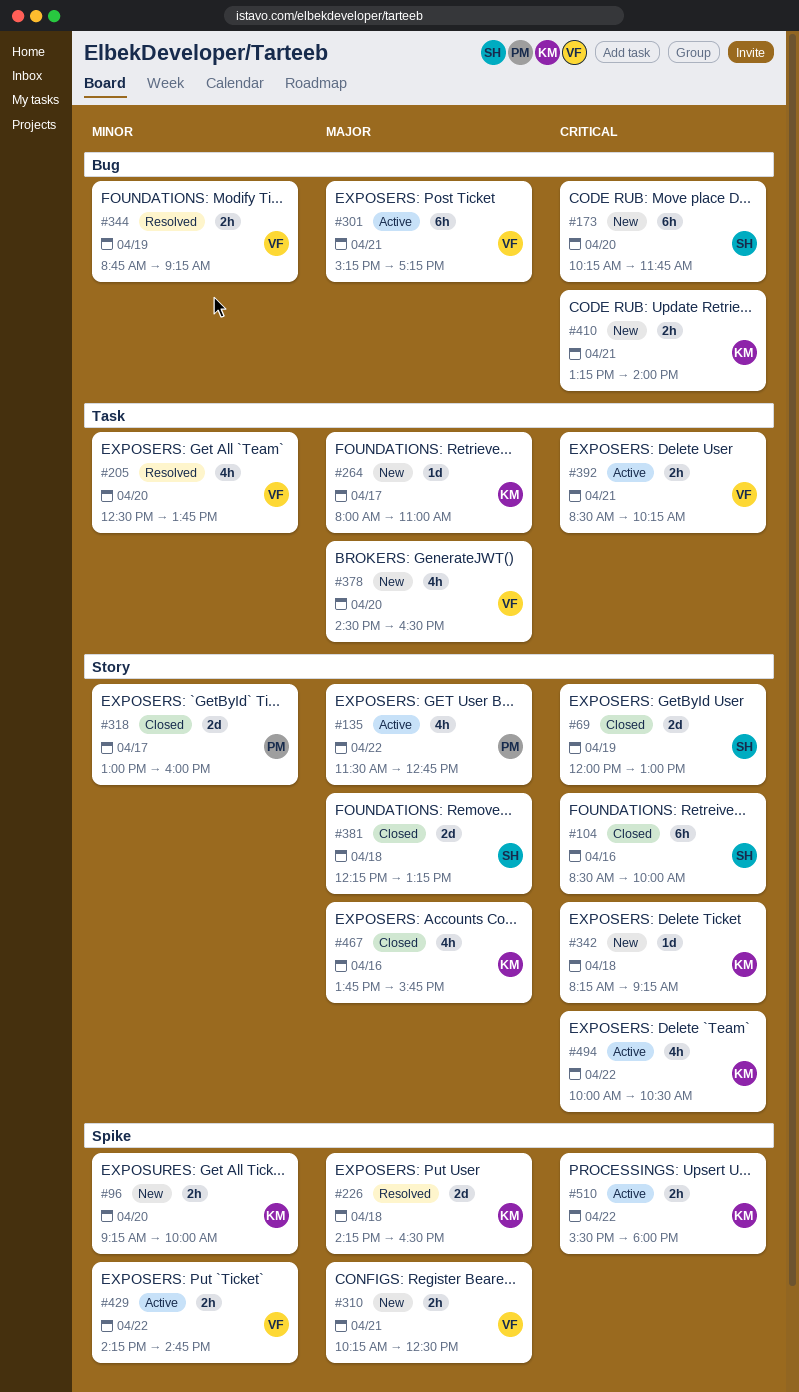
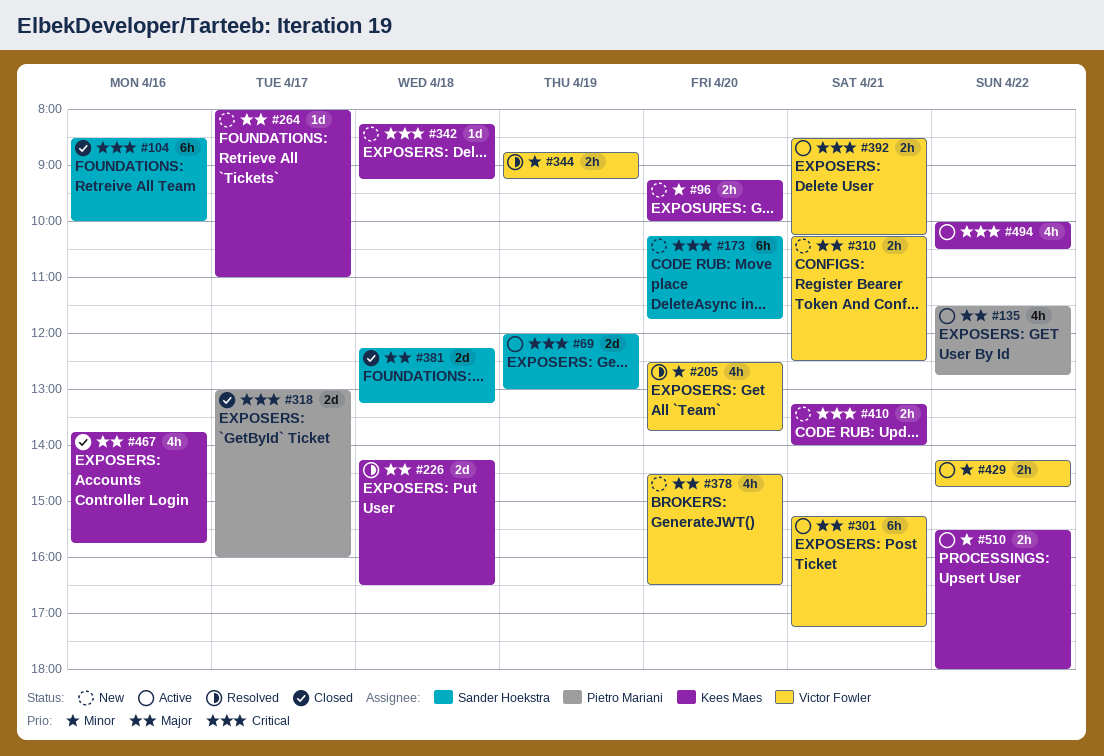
#69, status: Closed -> Active
#318, priority: Minor -> Critical
#510, priority: Critical -> Minor

